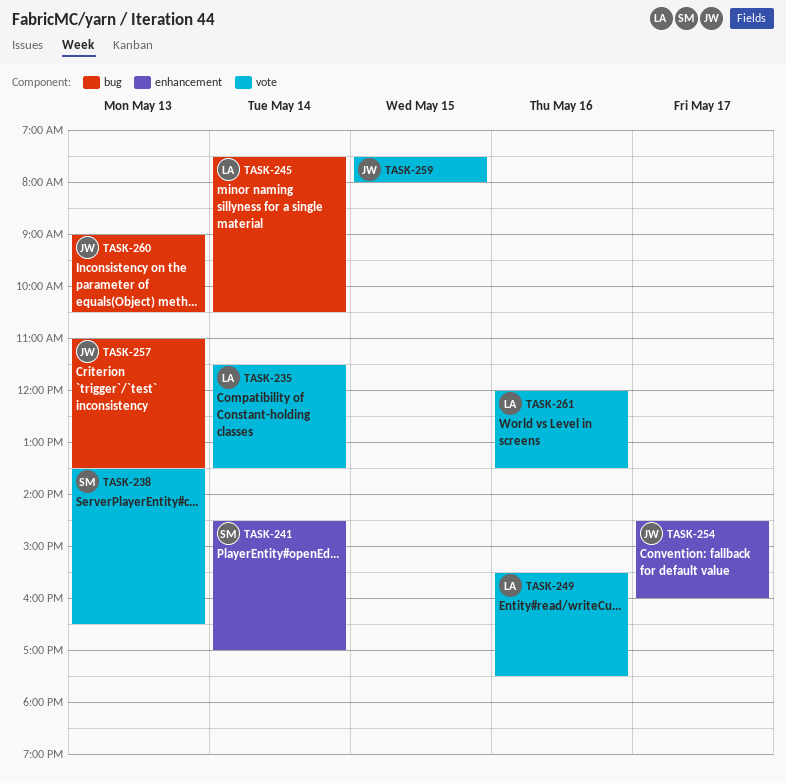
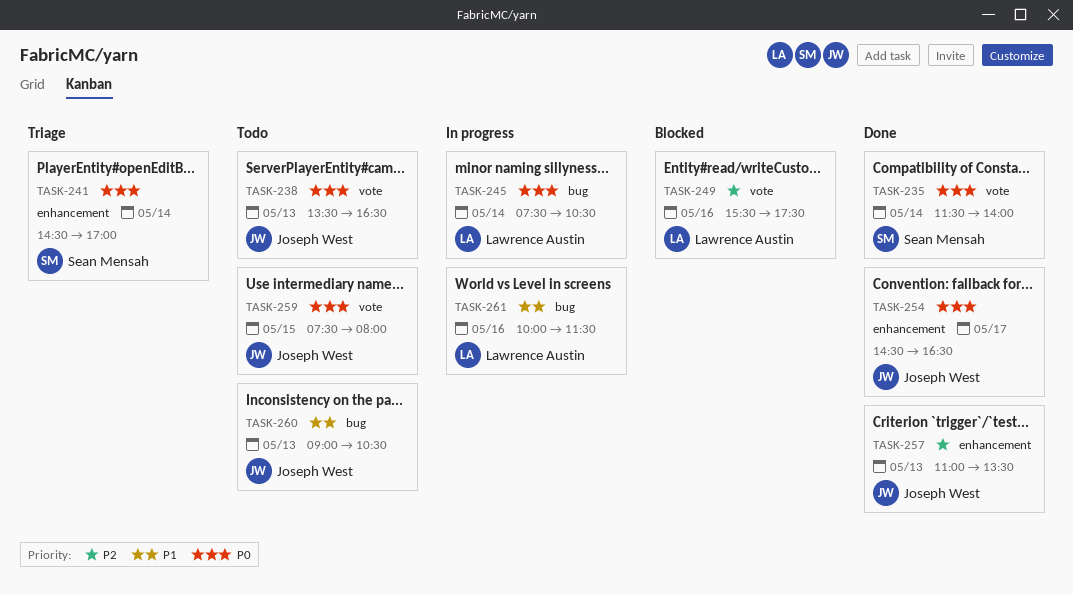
TASK-235, owner: Lawrence Austin -> Sean Mensah
TASK-235, ends: 13:30 -> 14:00
TASK-238, owner: Sean Mensah -> Joseph West
TASK-254, ends: 16:00 -> 16:30
TASK-257, label: bug -> enhancement
TASK-261, label: vote -> bug
TASK-261, begins: 12:00 -> 10:00
TASK-261, ends: 13:30 -> 11:30

